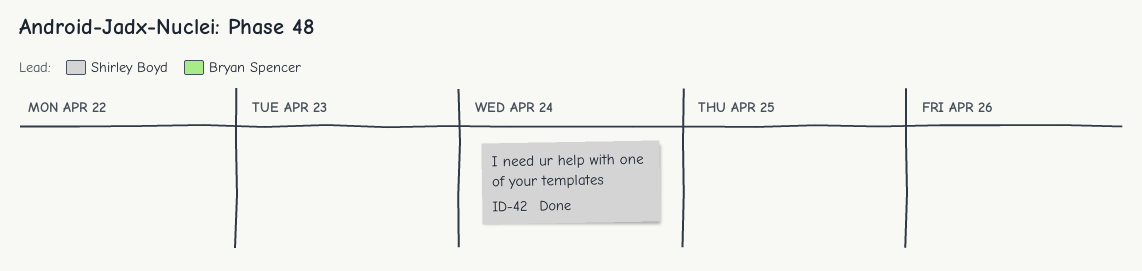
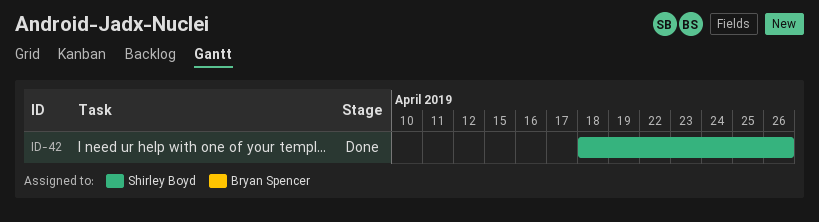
ID-42, due: Apr 24 -> Apr 26

